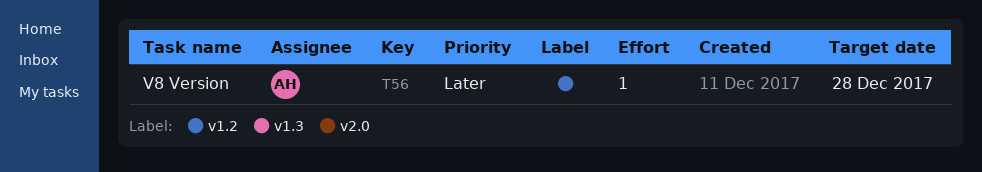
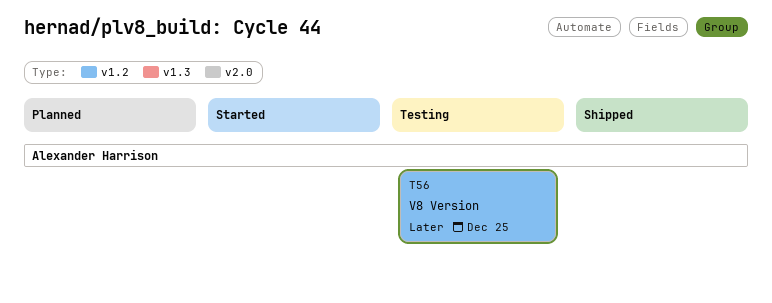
T56, due: Dec 28 -> Dec 25

